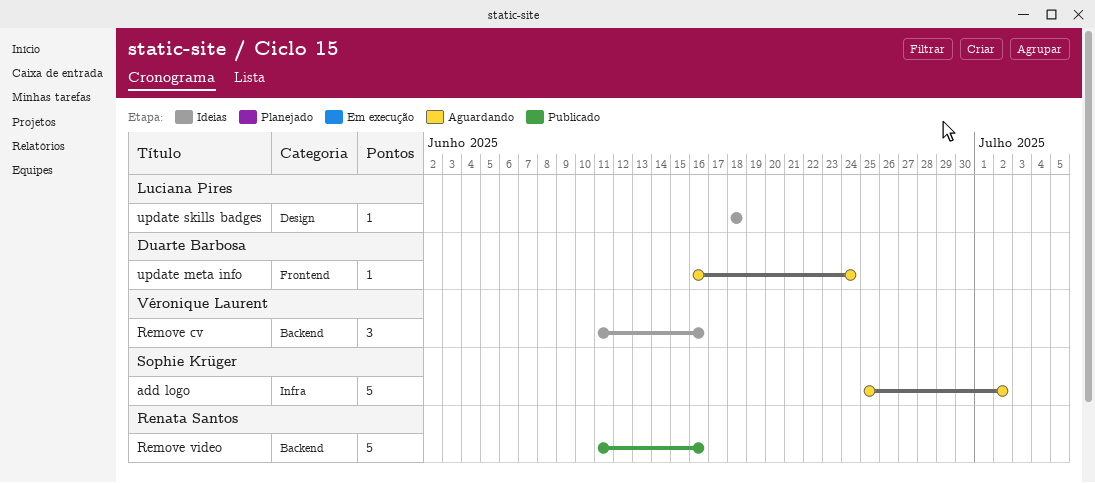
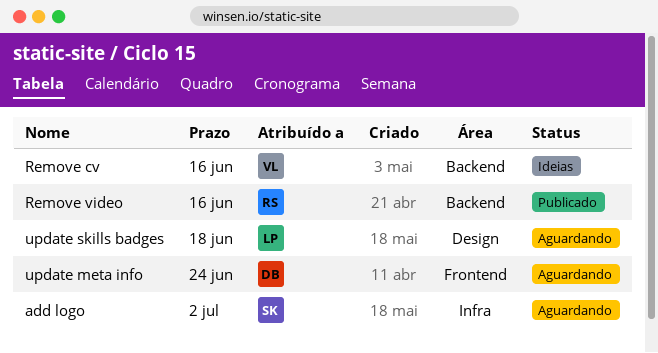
update skills badges, status: Ideias -> Aguardando

